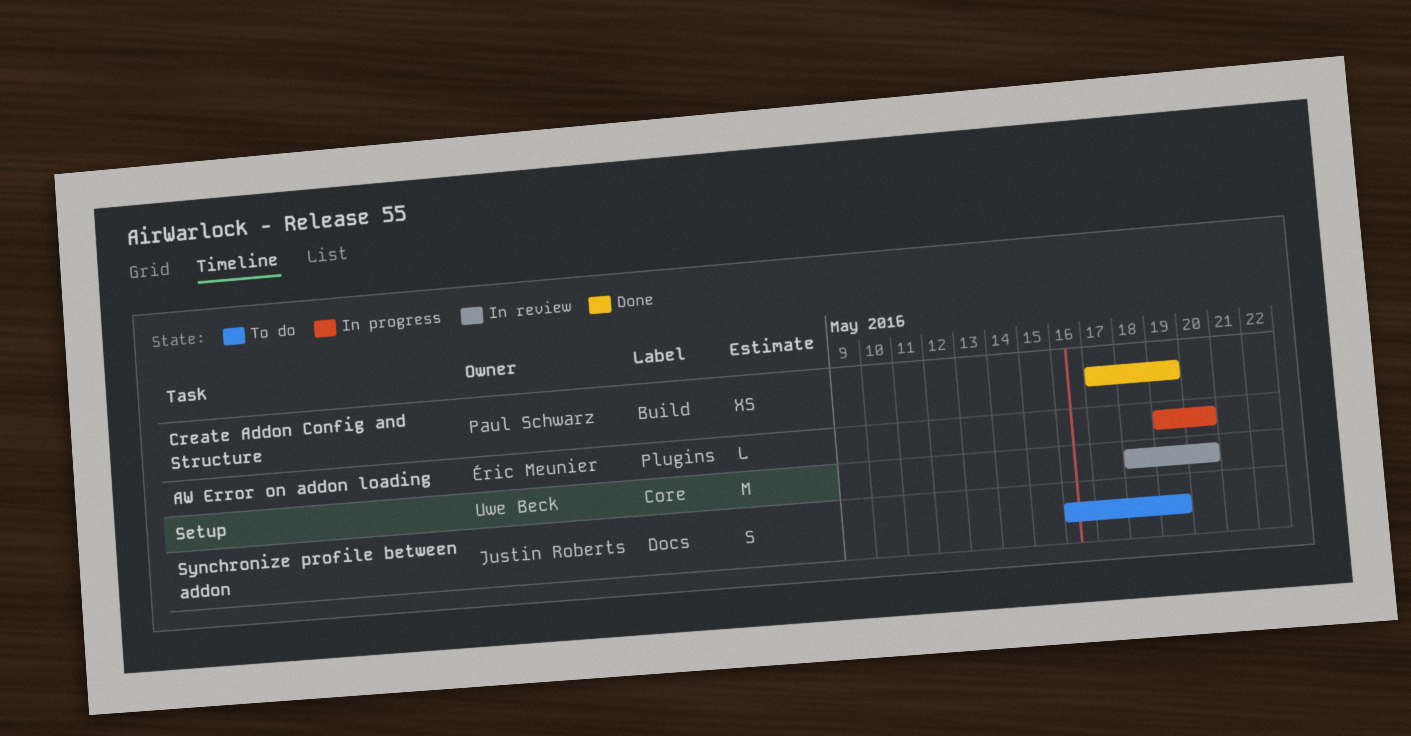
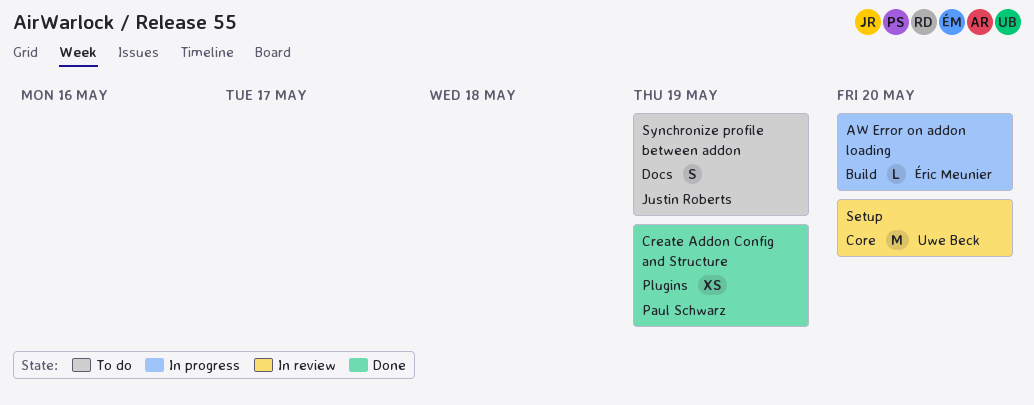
AW Error on addon loading, label: Plugins -> Build
Create Addon Config and Structure, label: Build -> Plugins

